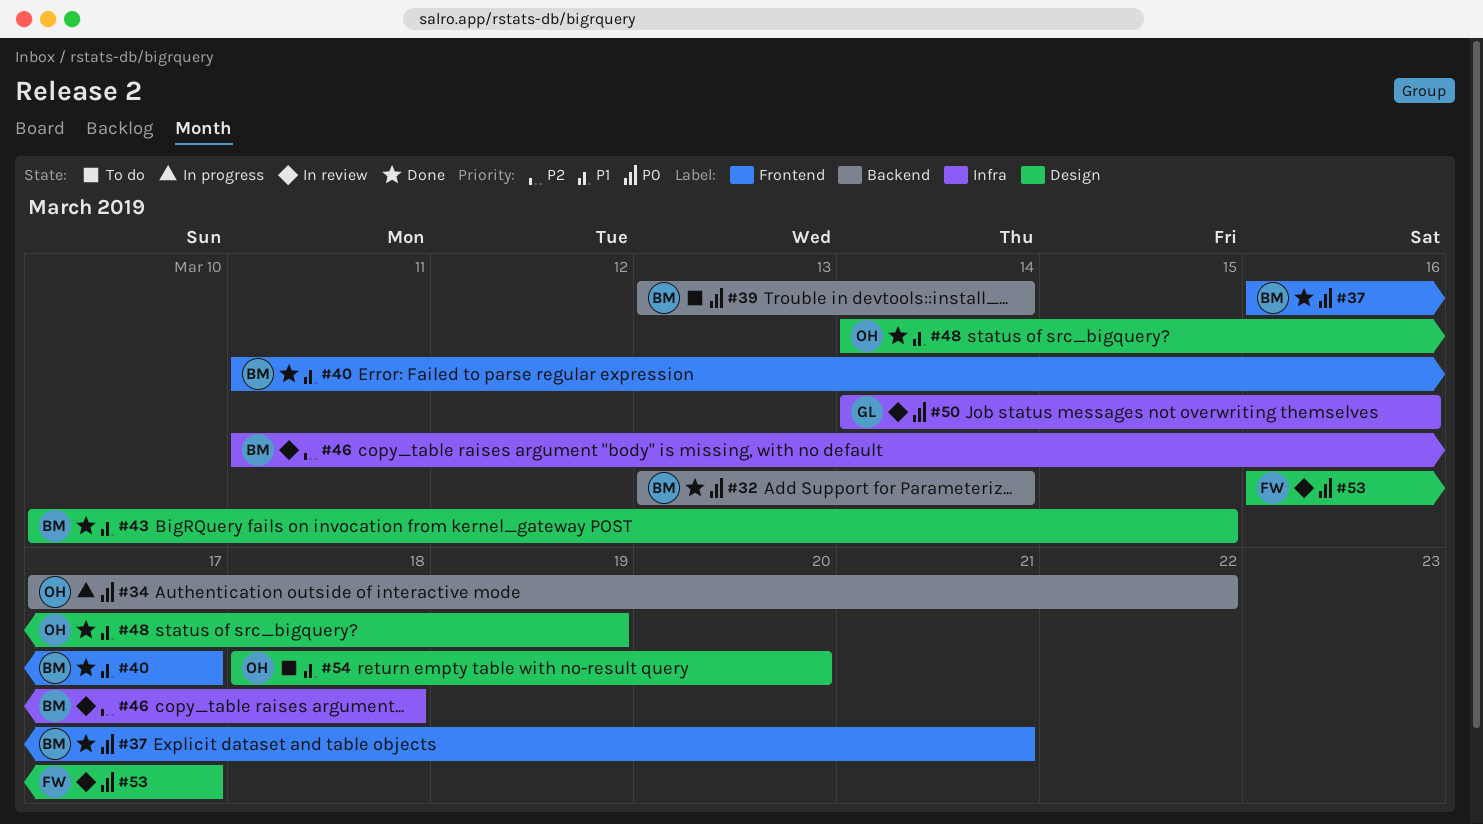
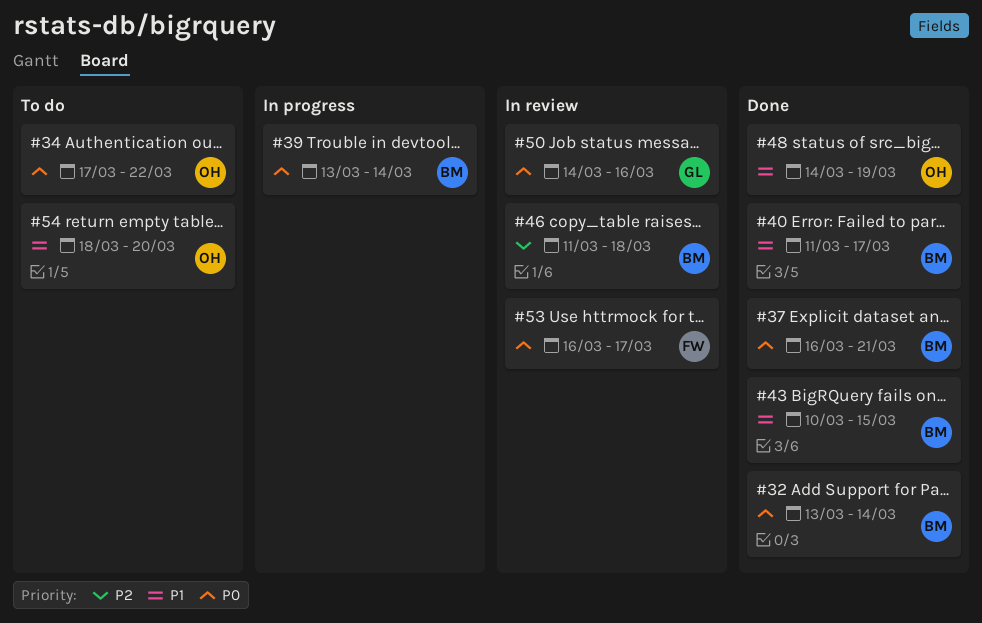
#34, status: In progress -> To do
#39, status: To do -> In progress

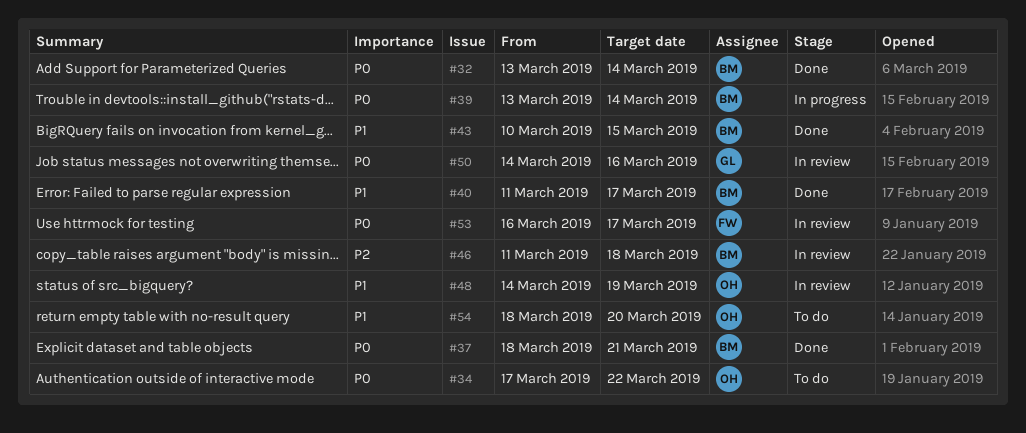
#37, start: Mar 16 -> Mar 18
#48, status: Done -> In review

